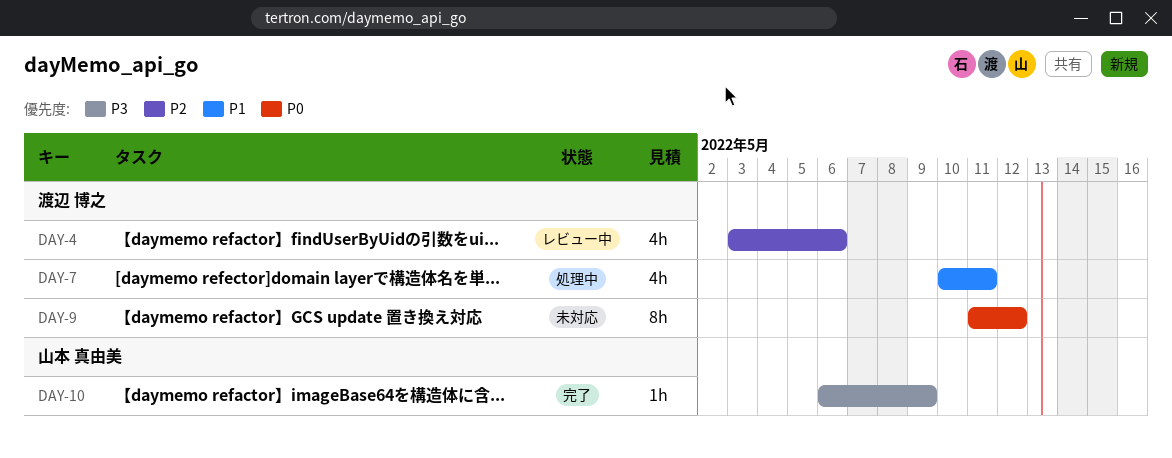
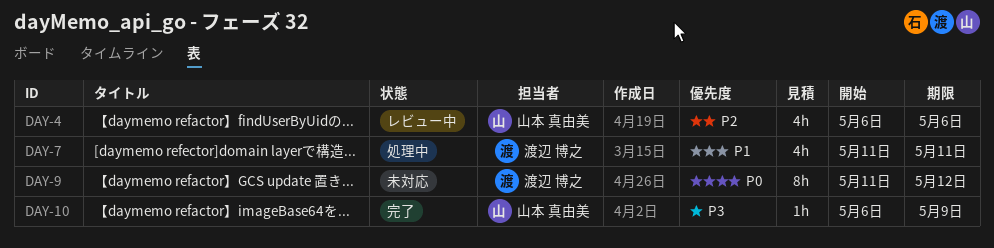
DAY-4, owner: 渡辺 博之 -> 山本 真由美
DAY-4, start: May 3 -> May 6
DAY-7, start: May 10 -> May 11

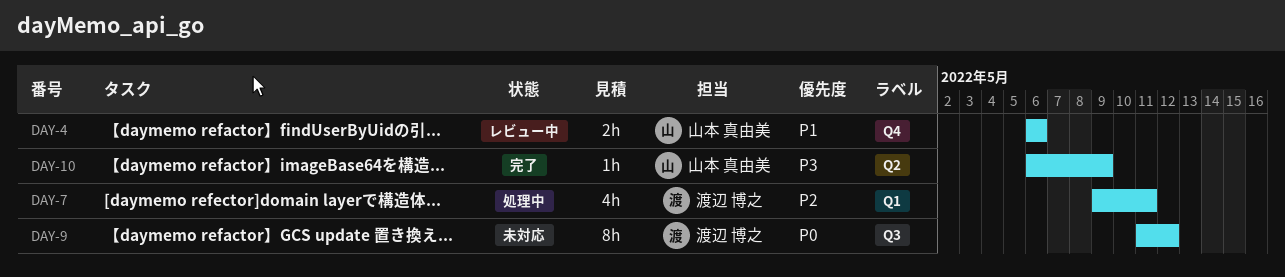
DAY-4, priority: P2 -> P1
DAY-4, estimate: 4h -> 2h
DAY-7, priority: P1 -> P2
DAY-7, start: May 11 -> May 9

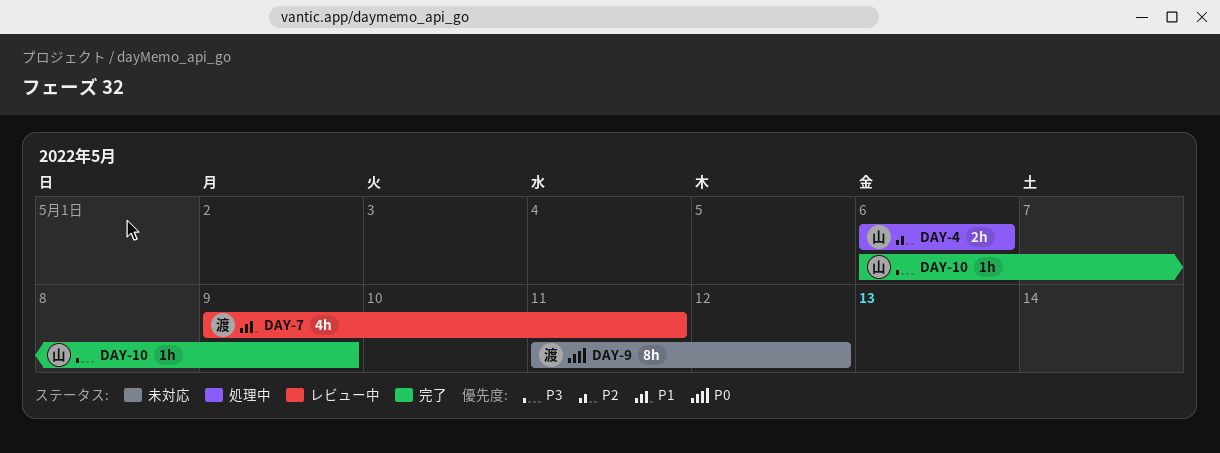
DAY-4, status: レビュー中 -> 処理中
DAY-4, priority: P1 -> P2
DAY-7, status: 処理中 -> レビュー中
DAY-7, priority: P2 -> P1

